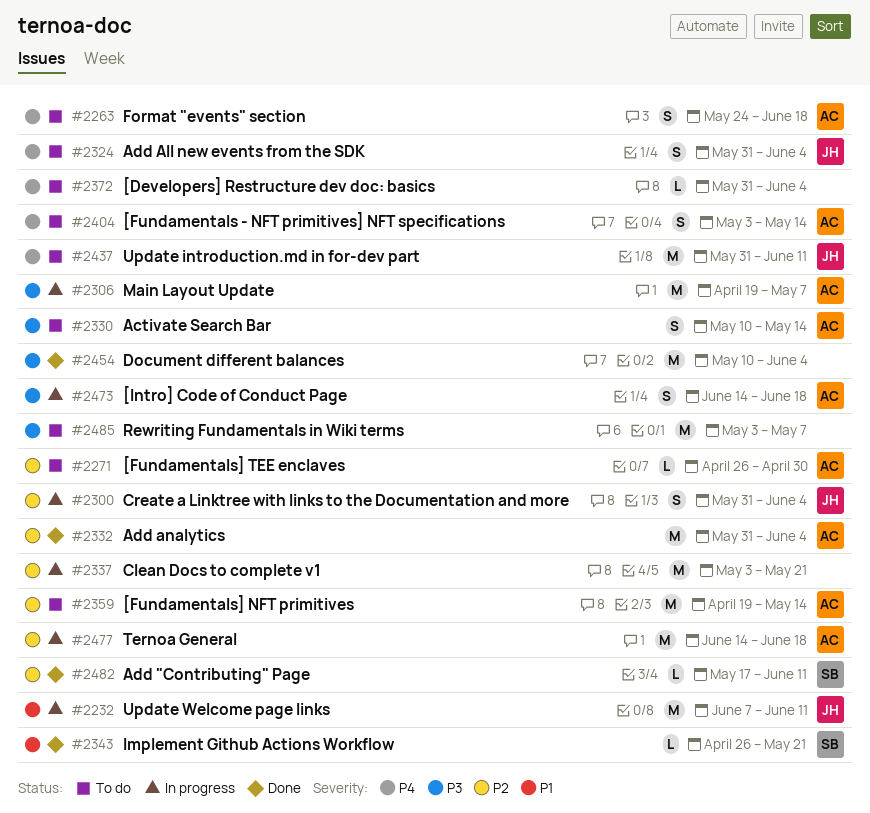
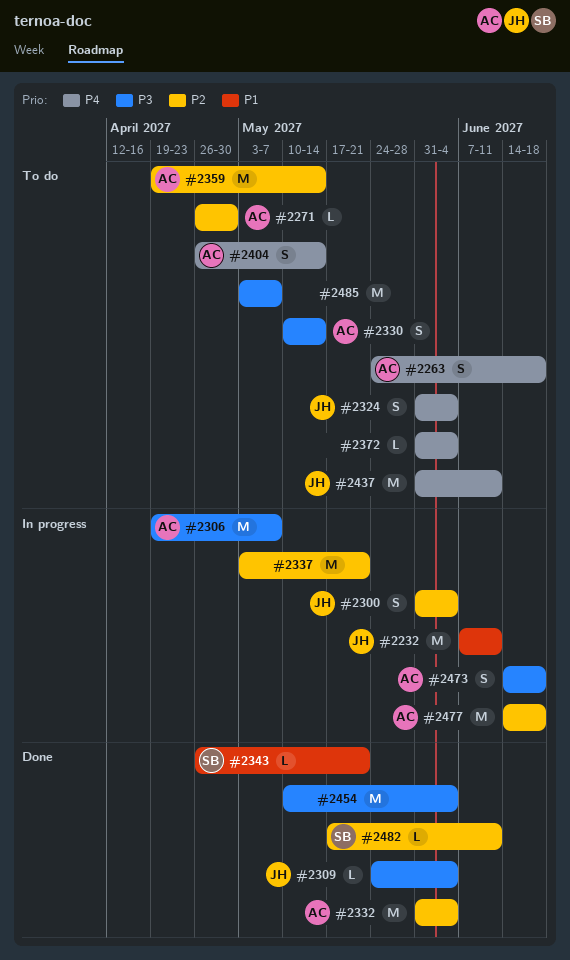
#2309: none -> present
#2404, start: May 3 -> Apr 26

